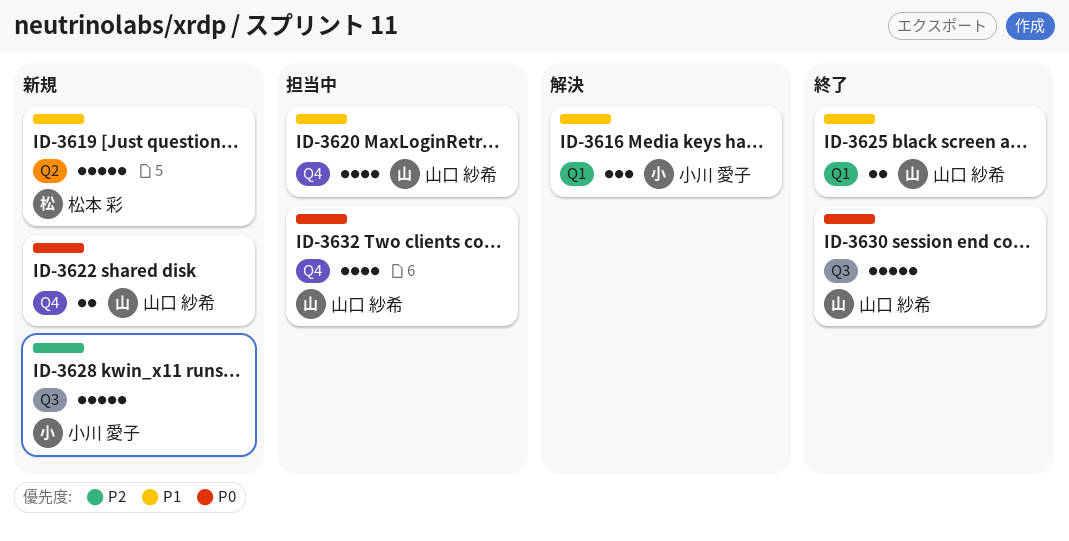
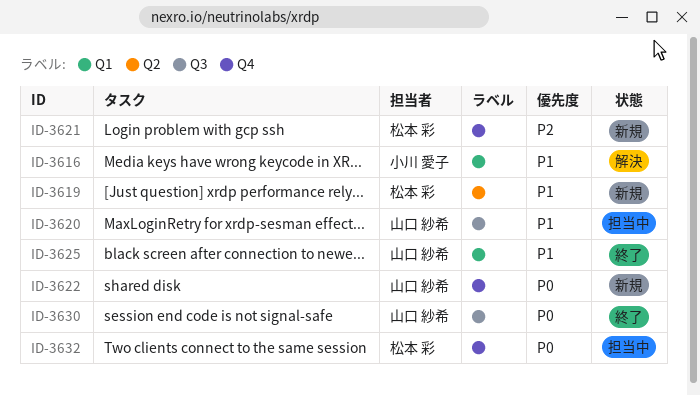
ID-3620, label: Q4 -> Q3
ID-3621: none -> present
ID-3628: present -> none
ID-3632, owner: 山口 紗希 -> 松本 彩

